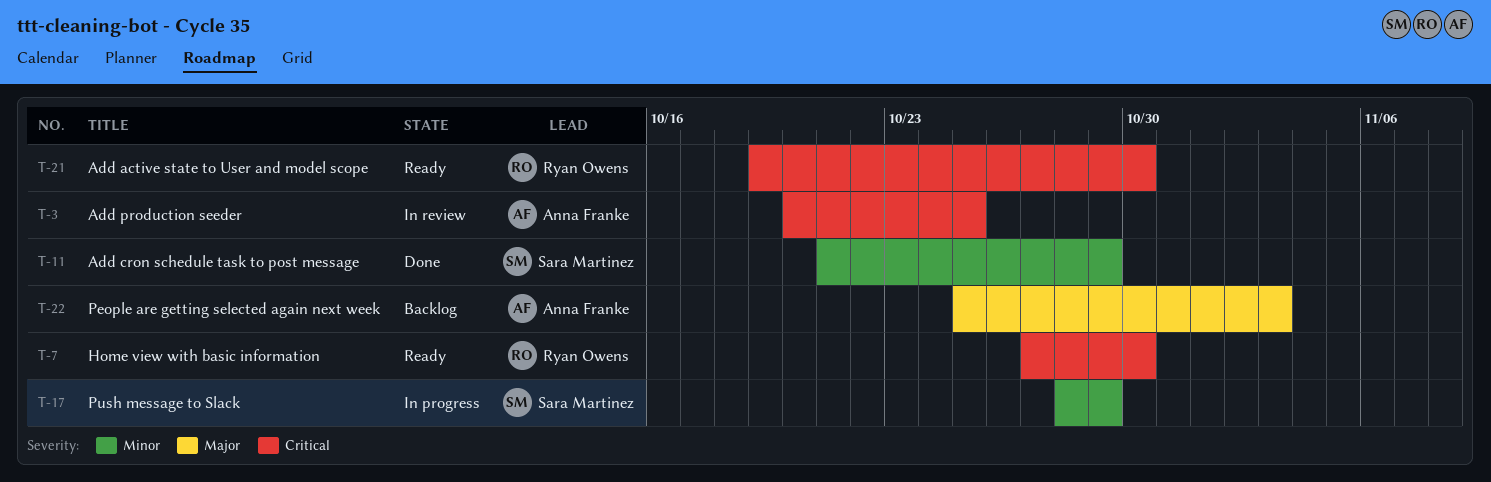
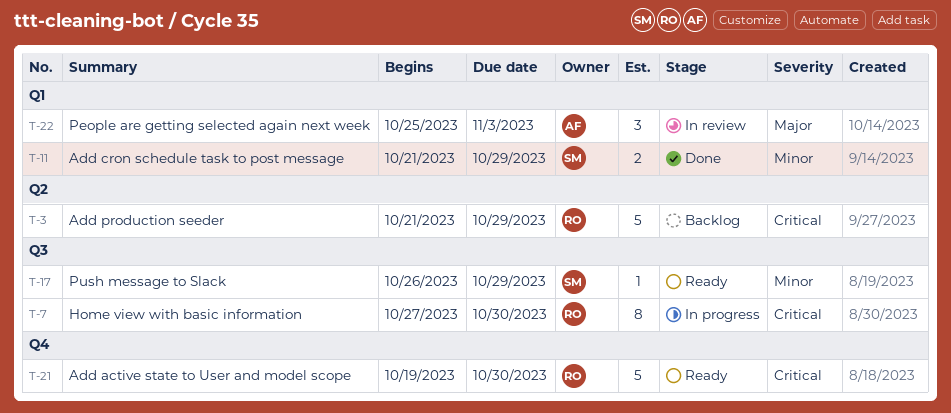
T-3, status: In review -> Backlog
T-3, owner: Anna Franke -> Ryan Owens
T-3, start: Oct 20 -> Oct 21
T-3, due: Oct 25 -> Oct 29
T-7, status: Ready -> In progress
T-17, status: In progress -> Ready
T-17, start: Oct 28 -> Oct 26
T-22, status: Backlog -> In review

